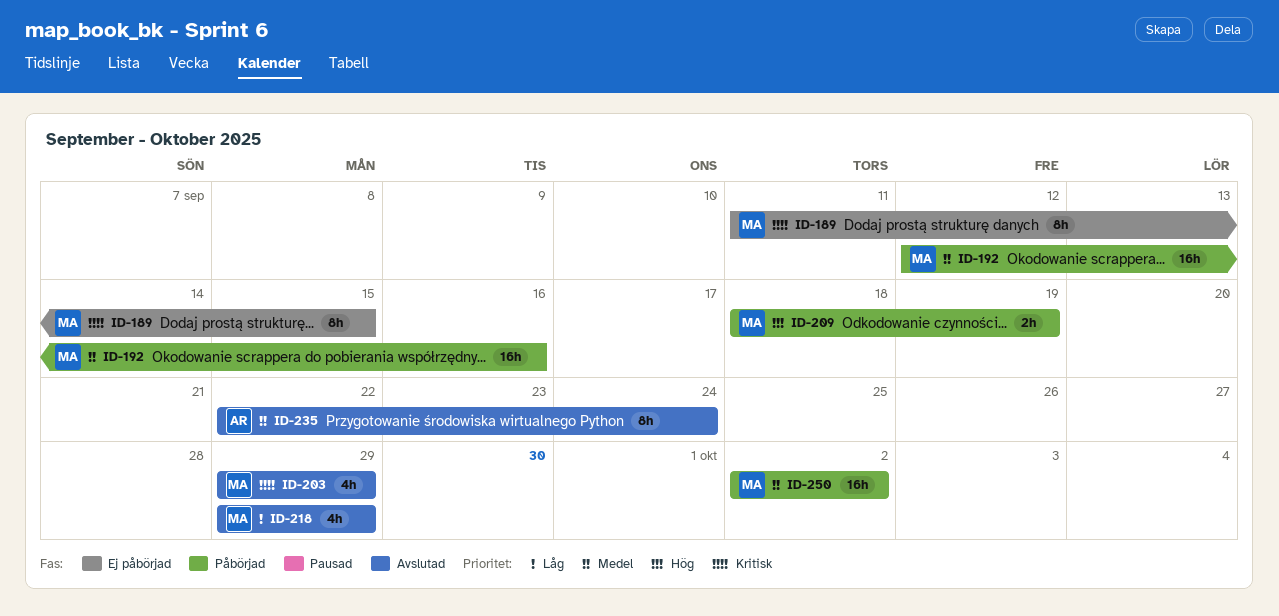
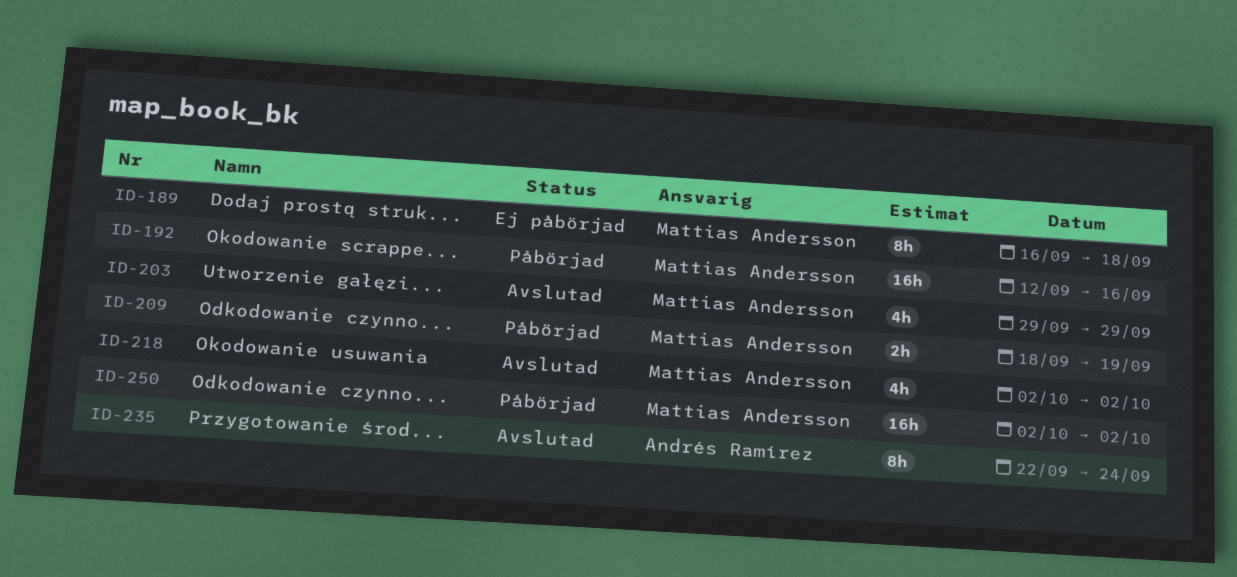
ID-189, start: Sep 11 -> Sep 16
ID-189, due: Sep 15 -> Sep 18
ID-218, start: Sep 29 -> Oct 2
ID-218, due: Sep 29 -> Oct 2

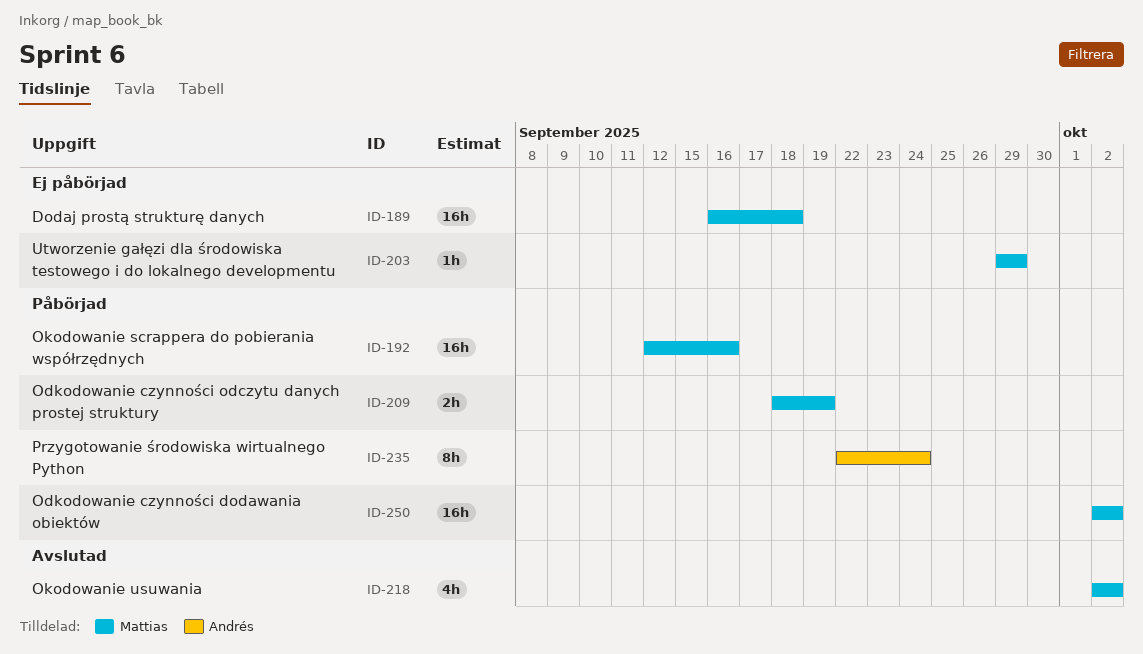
ID-189, estimate: 8h -> 16h
ID-203, status: Avslutad -> Ej påbörjad
ID-203, estimate: 4h -> 1h
ID-235, status: Avslutad -> Påbörjad

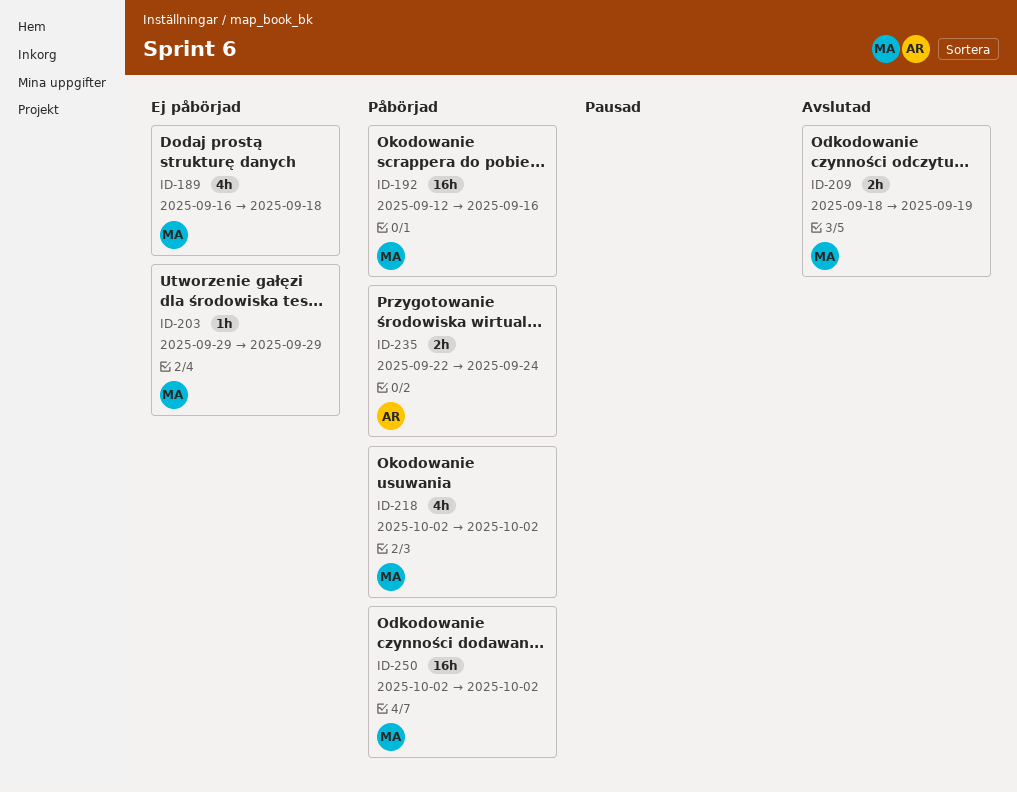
ID-189, estimate: 16h -> 4h
ID-209, status: Påbörjad -> Avslutad
ID-218, status: Avslutad -> Påbörjad
ID-235, estimate: 8h -> 2h

